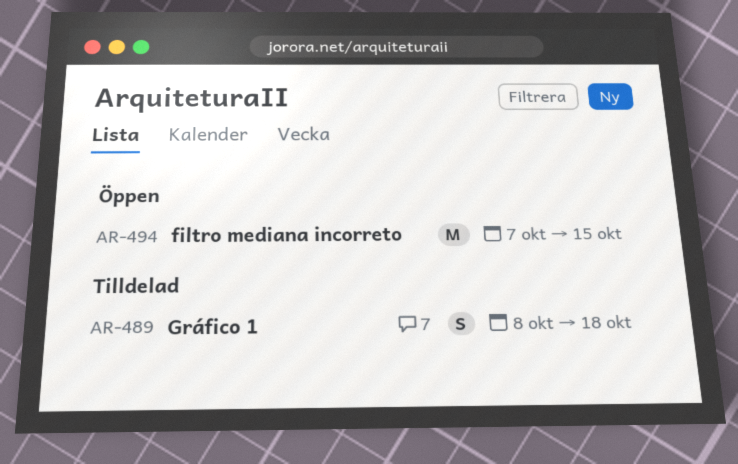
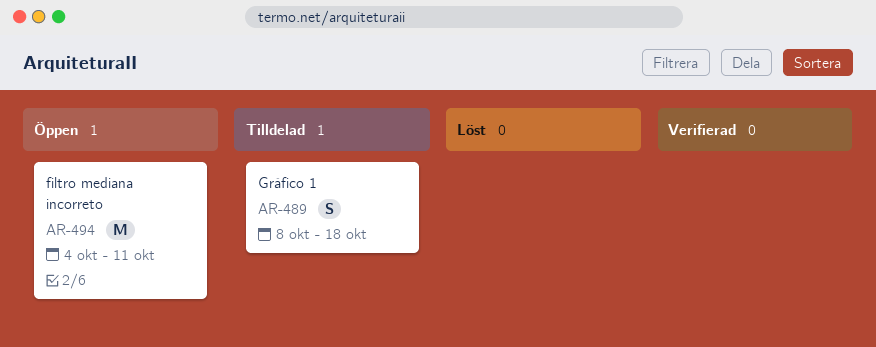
AR-494, start: Oct 7 -> Oct 4
AR-494, due: Oct 15 -> Oct 11

